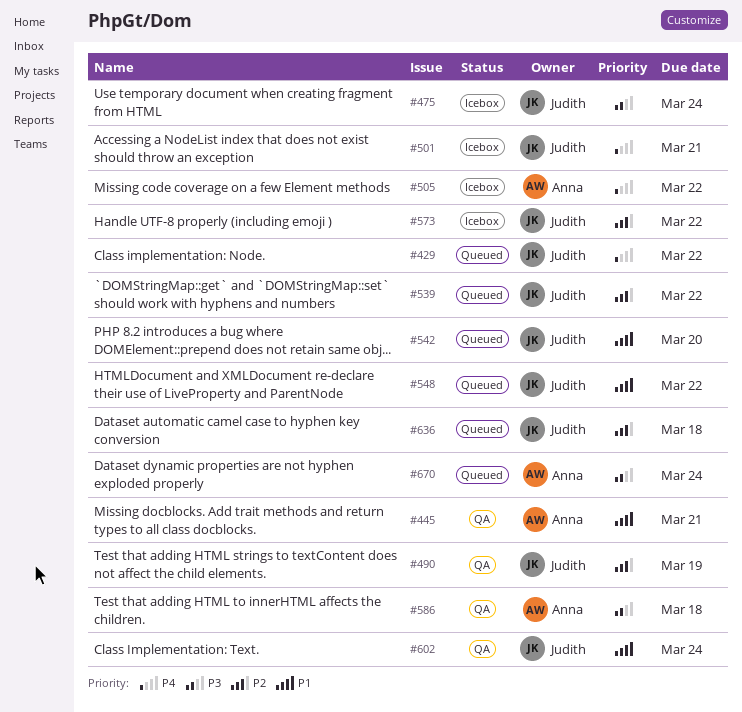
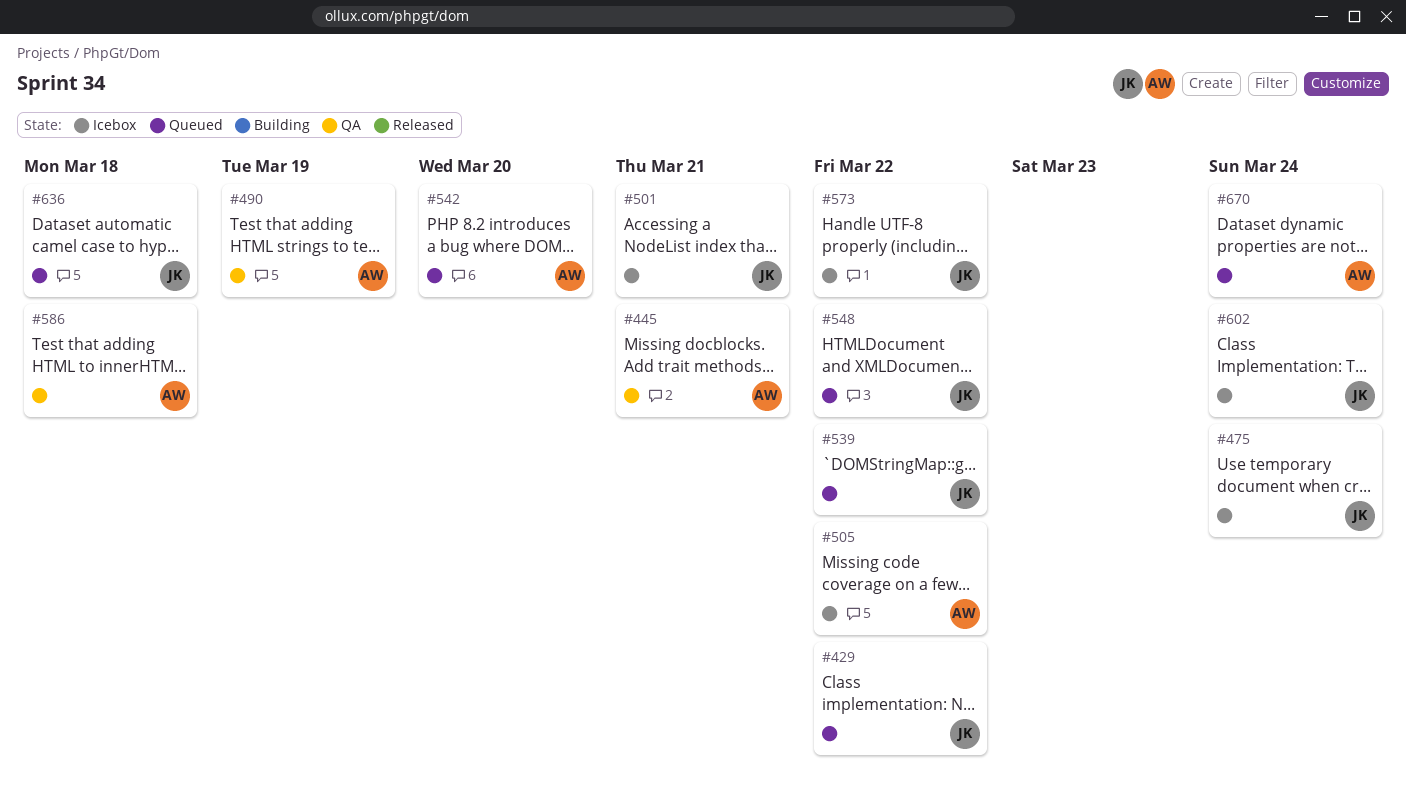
#490, owner: Judith -> Anna
#542, owner: Judith -> Anna
#602, status: QA -> Icebox

